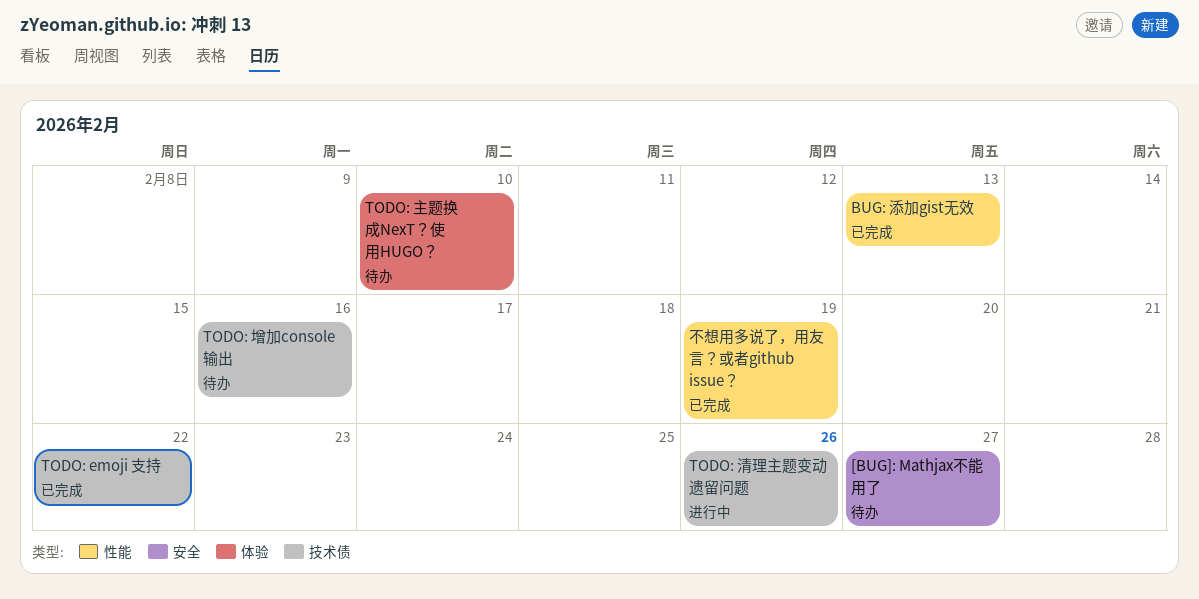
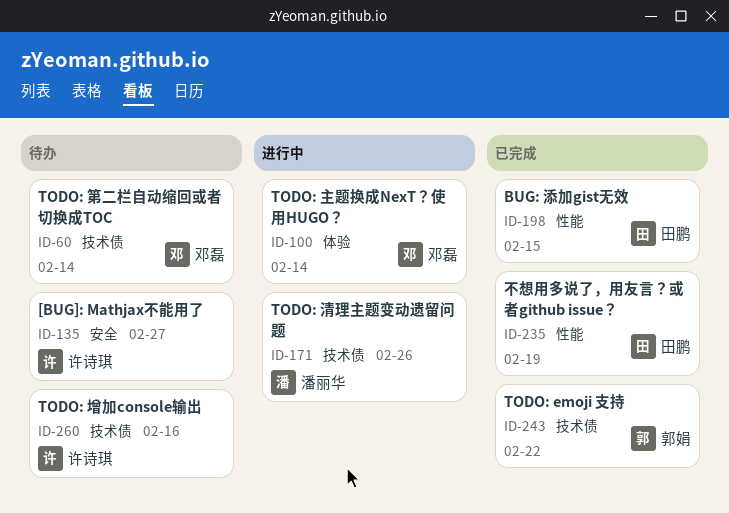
BUG: 添加gist无效, due: Feb 13 -> Feb 15
TODO: 主题换成NexT？使用HUGO？, status: 待办 -> 进行中
TODO: 主题换成NexT？使用HUGO？, due: Feb 10 -> Feb 14
TODO: 第二栏自动缩回或者切换成TOC: none -> present

